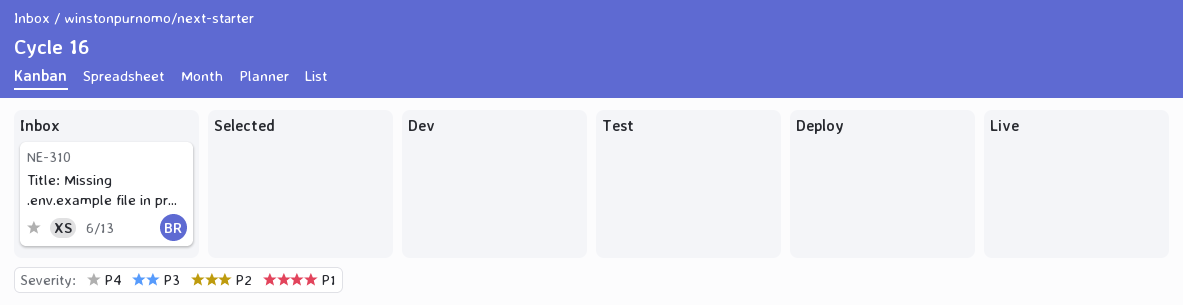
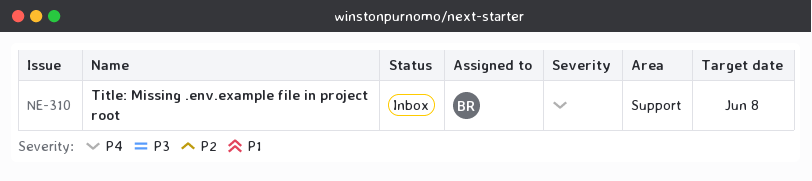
NE-310, due: Jun 13 -> Jun 8

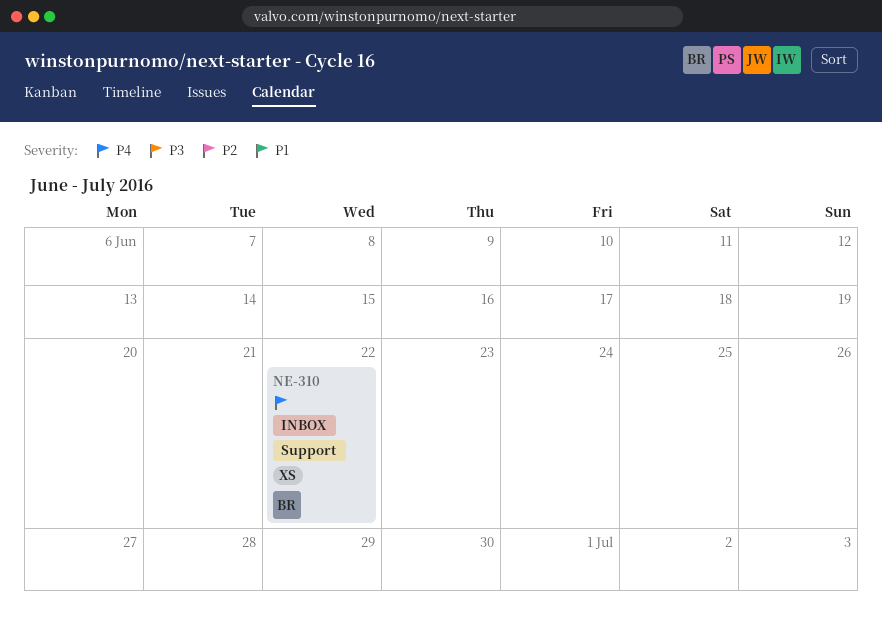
NE-310, due: Jun 8 -> Jun 22

